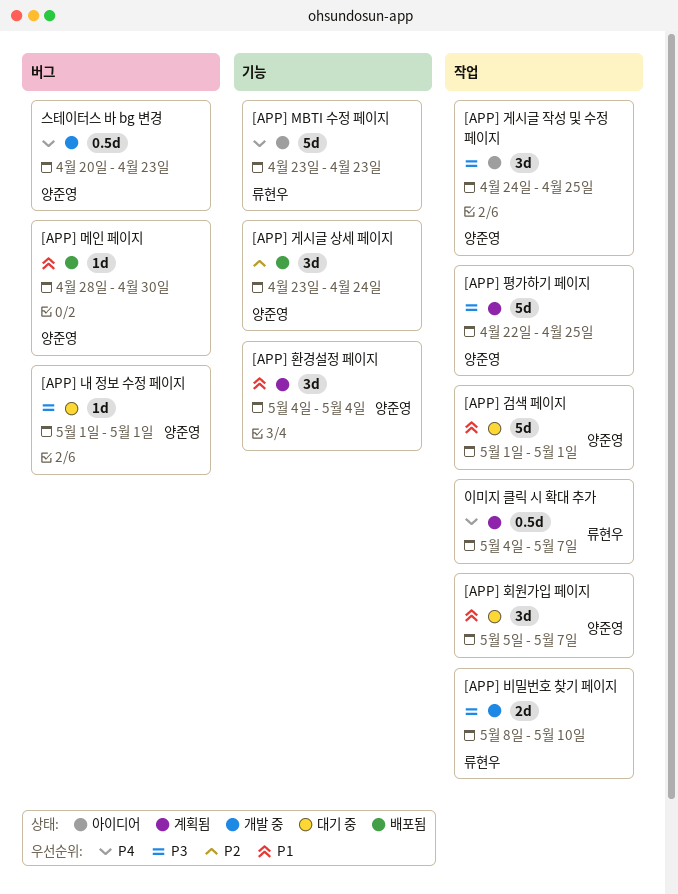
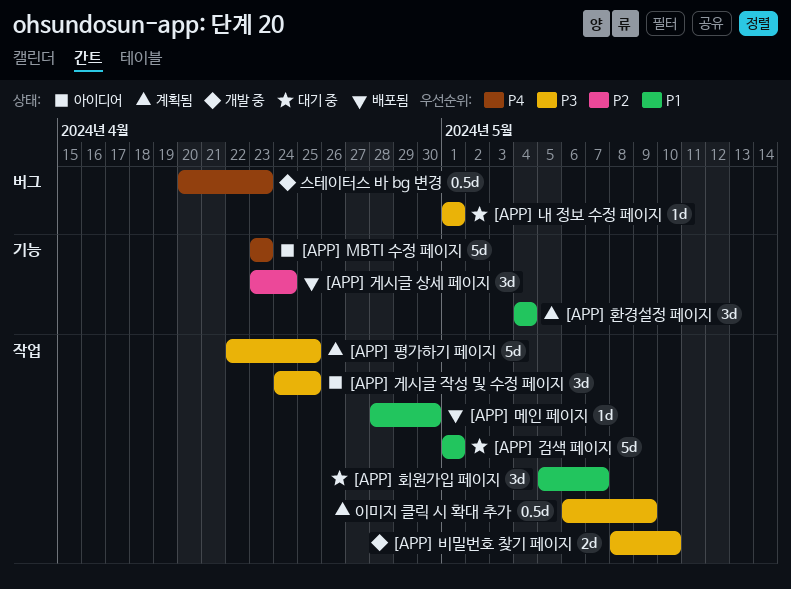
[APP] 메인 페이지, label: 버그 -> 작업
이미지 클릭 시 확대 추가, priority: P4 -> P3
이미지 클릭 시 확대 추가, start: May 4 -> May 6
이미지 클릭 시 확대 추가, due: May 7 -> May 9

